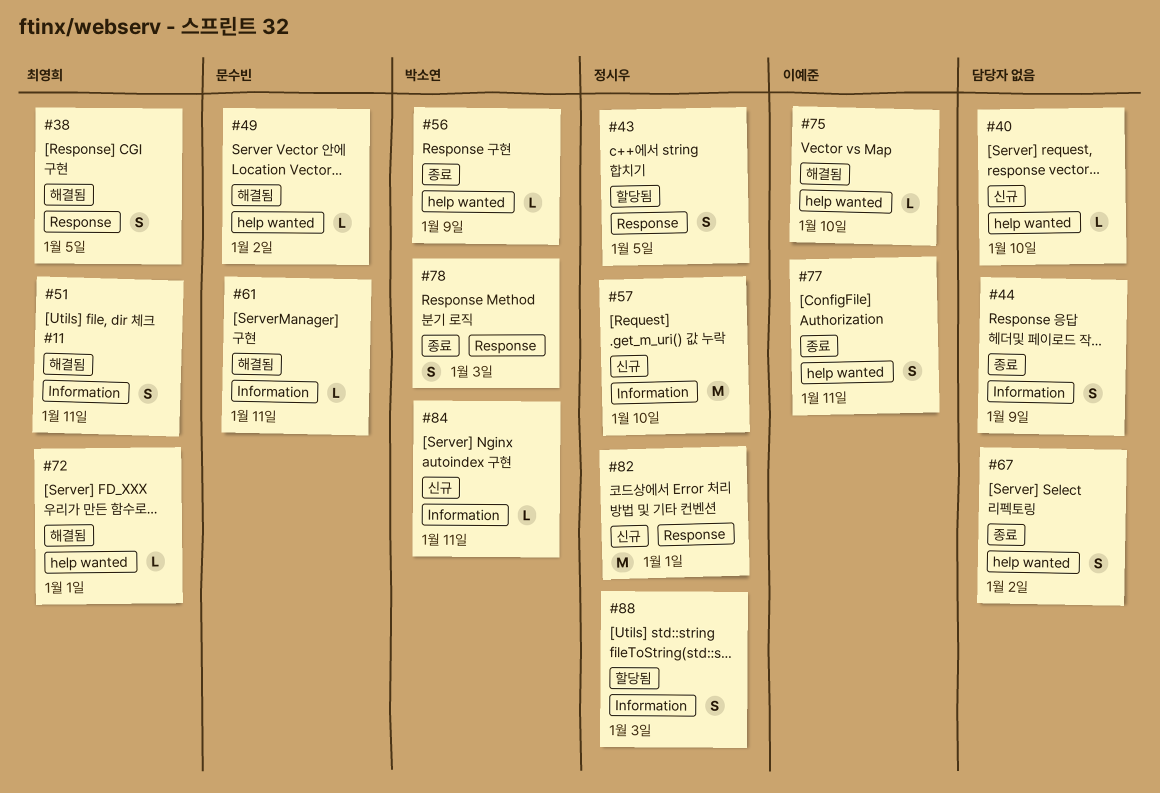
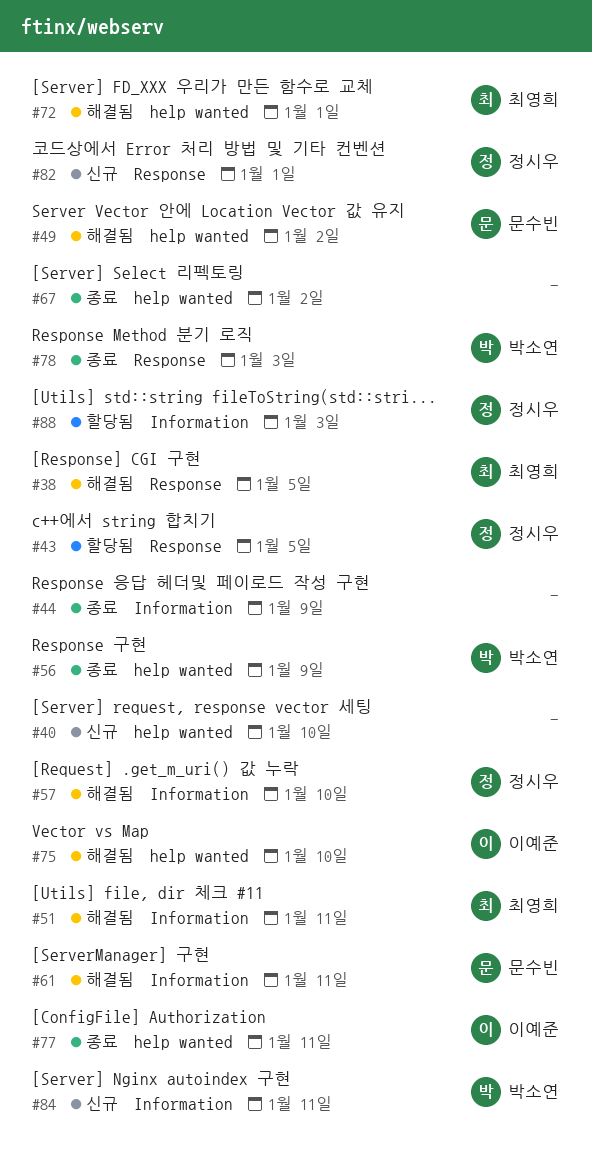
#57, status: 신규 -> 해결됨

